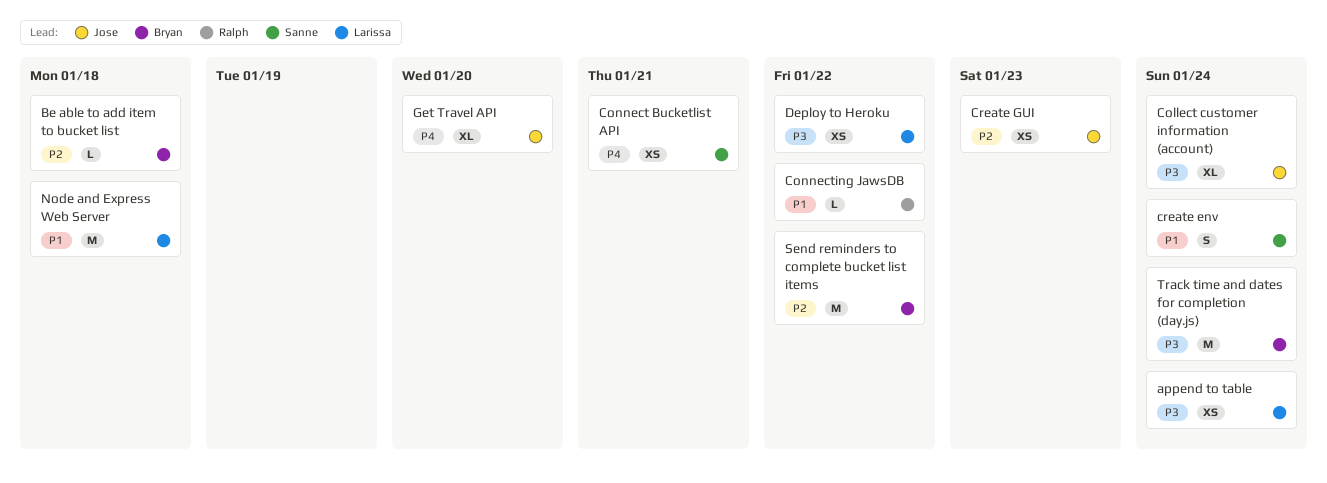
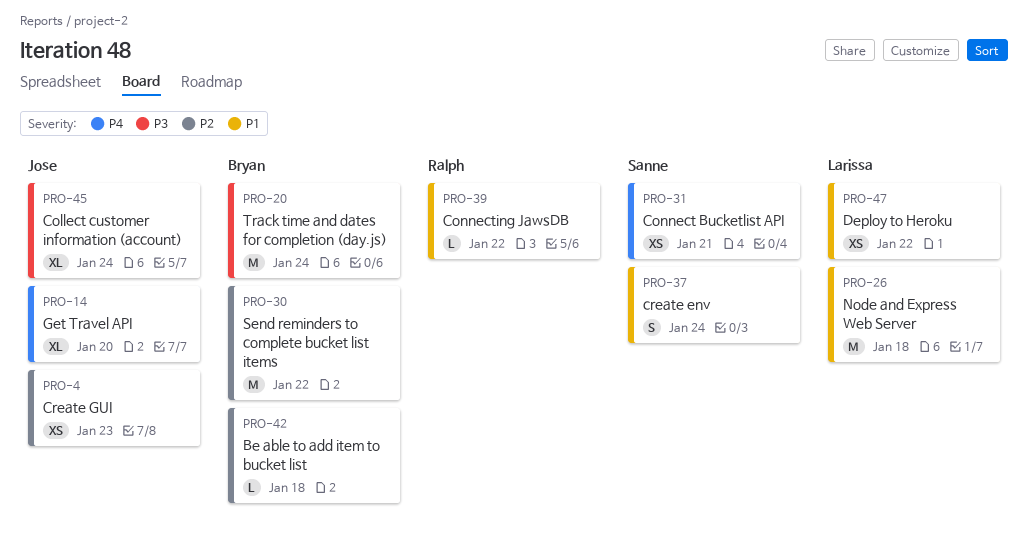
append to table: present -> none
Deploy to Heroku, priority: P3 -> P1

